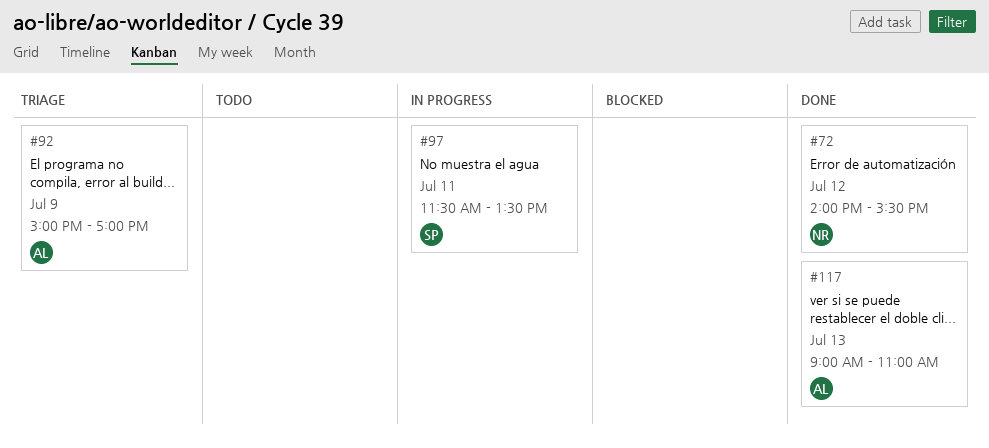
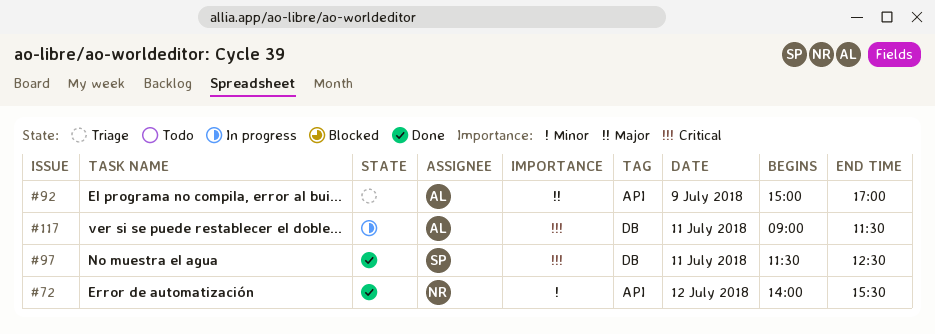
#97, status: In progress -> Done
#97, ends: 13:30 -> 12:30
#117, status: Done -> In progress
#117, day: Jul 13 -> Jul 11
#117, ends: 11:00 -> 11:30

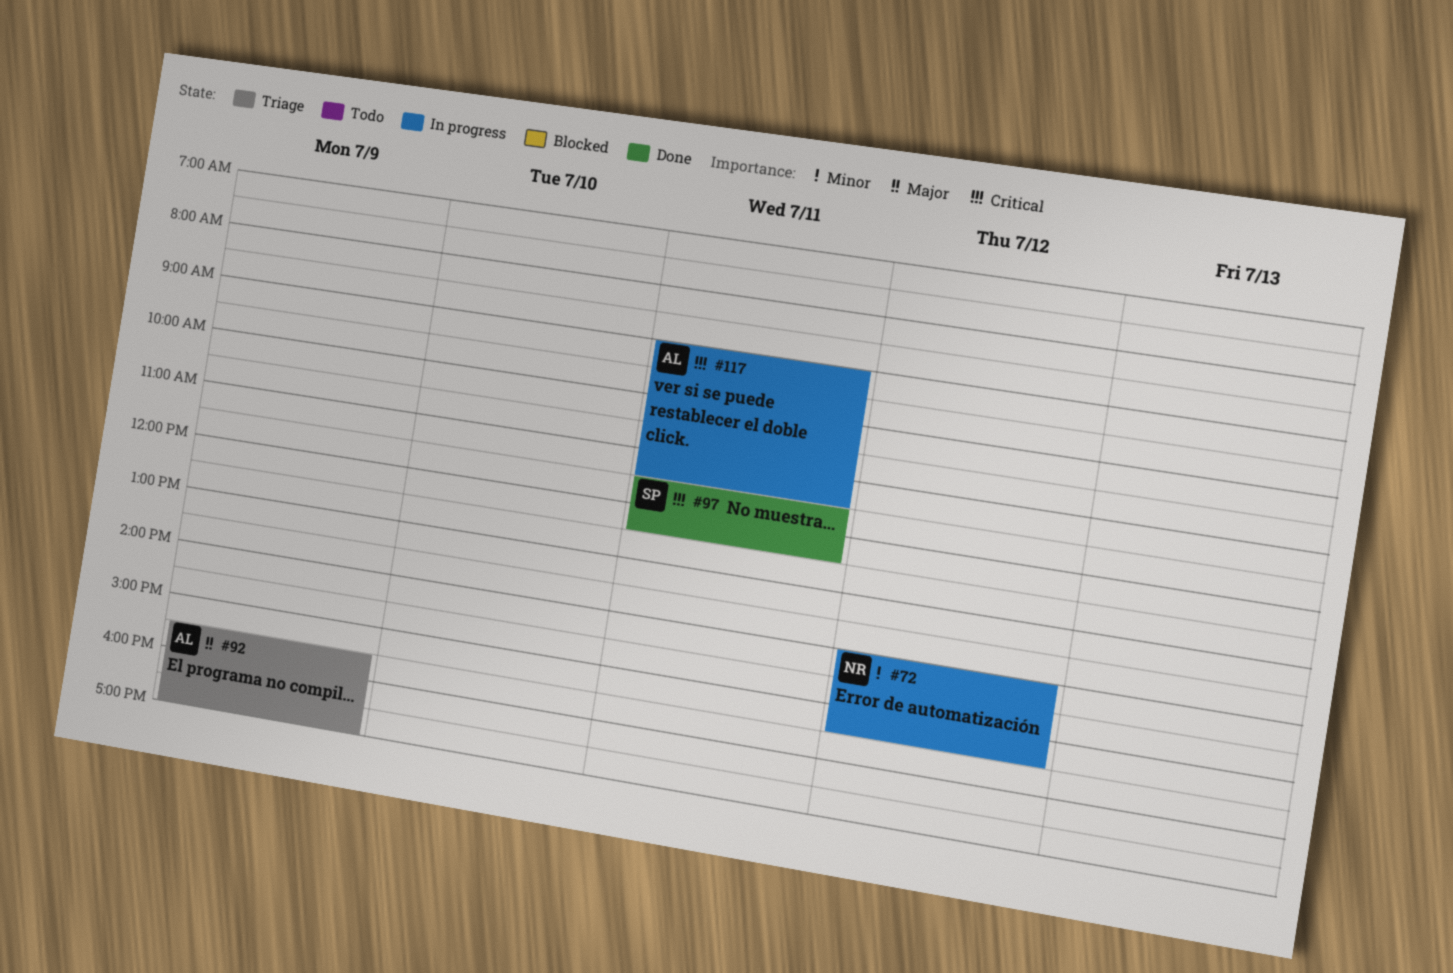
#72, status: Done -> In progress
#92, begins: 15:00 -> 15:30

